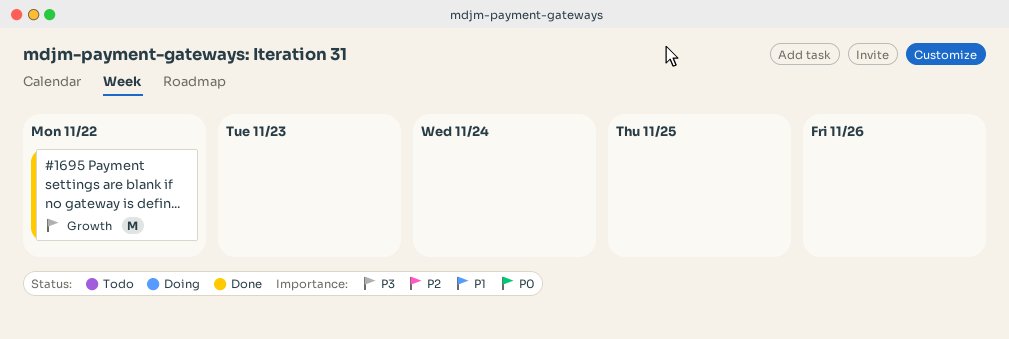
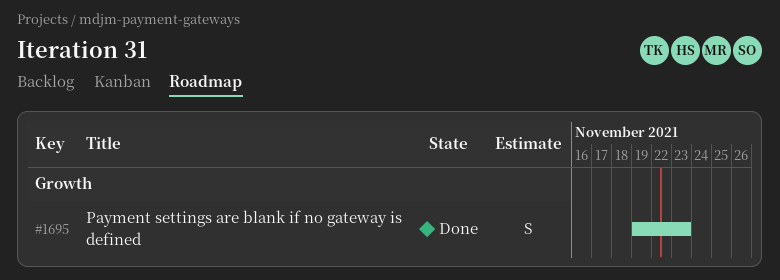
#1695, estimate: M -> S
#1695, due: Nov 22 -> Nov 23

